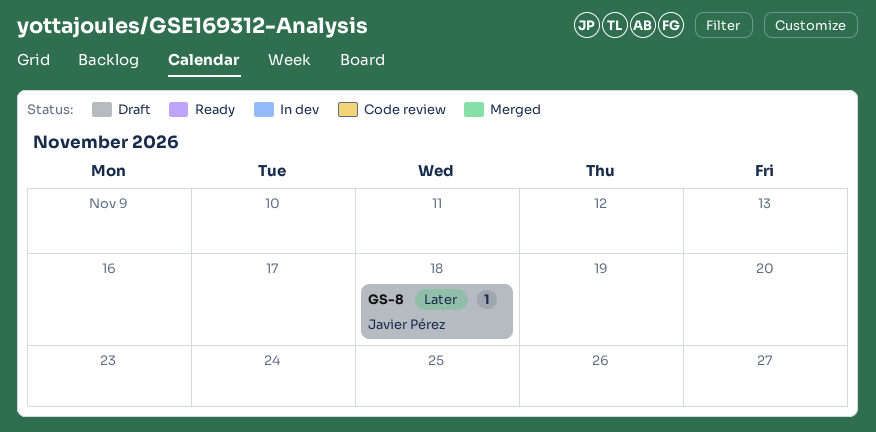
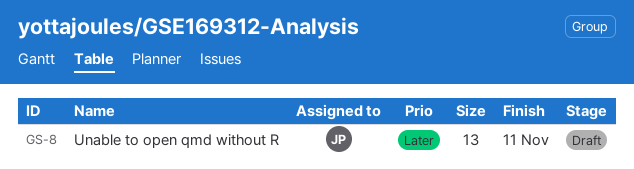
GS-8, estimate: 1 -> 13
GS-8, due: Nov 18 -> Nov 11

